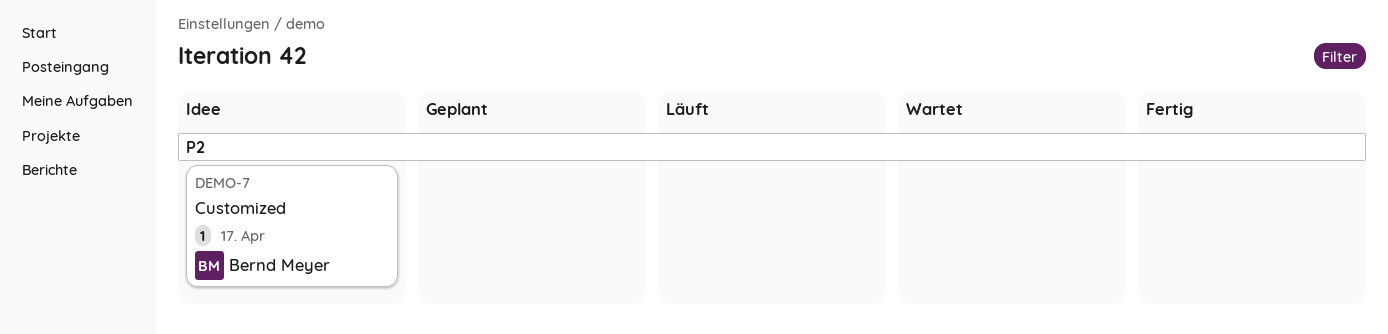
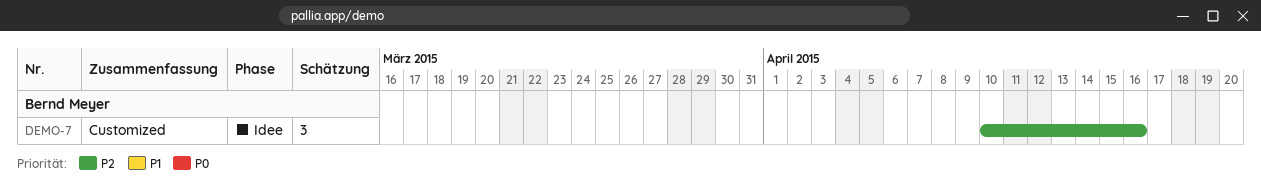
DEMO-7, estimate: 1 -> 3
DEMO-7, due: Apr 17 -> Apr 16

